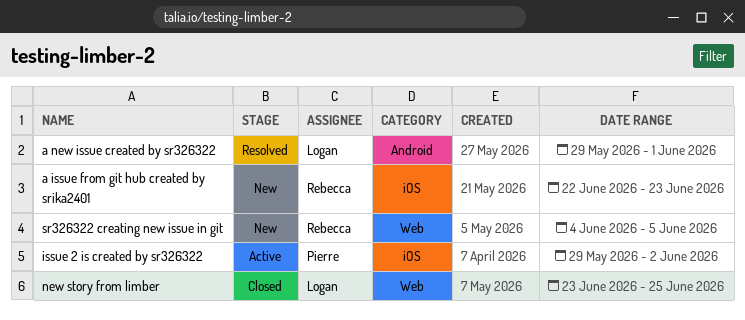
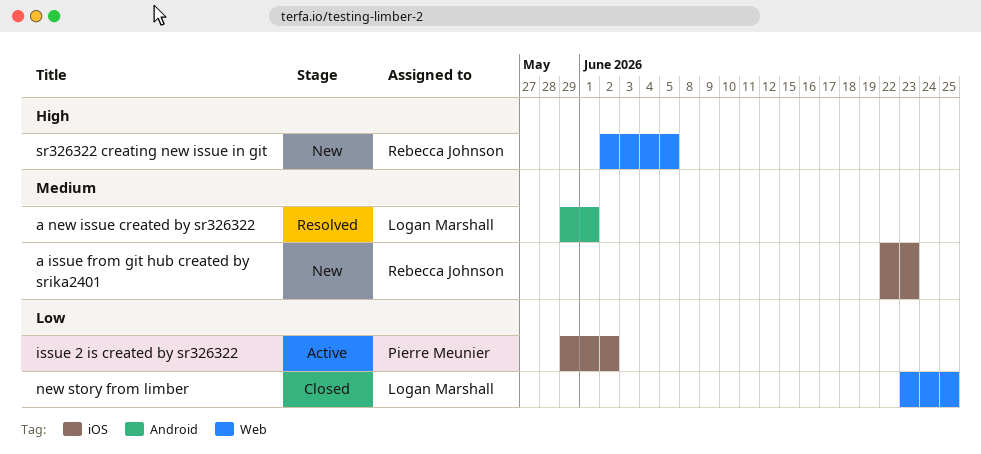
sr326322 creating new issue in git, start: Jun 4 -> Jun 2

